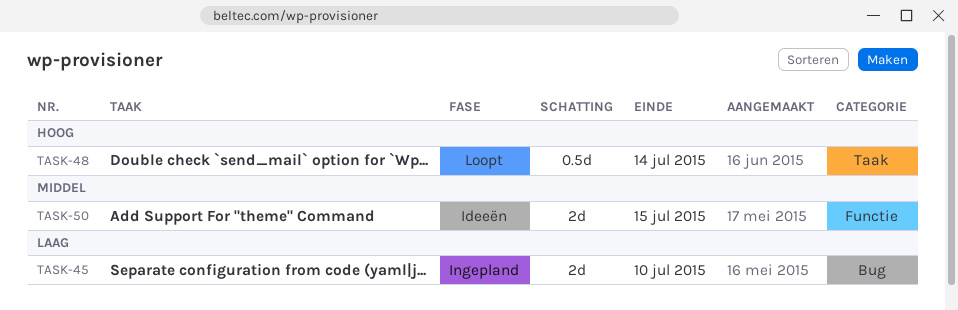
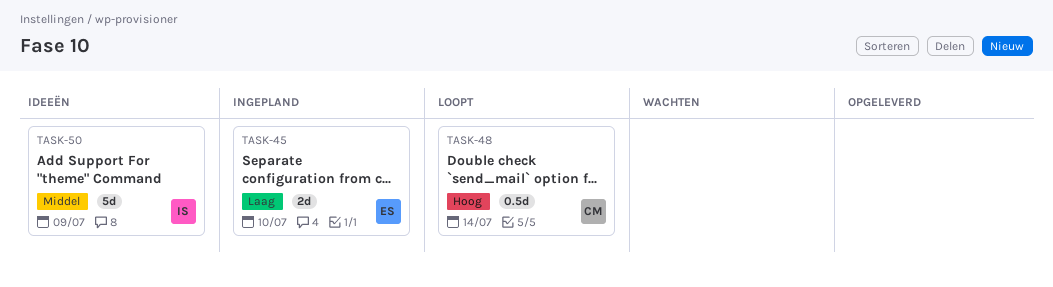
TASK-50, estimate: 2d -> 5d
TASK-50, due: Jul 15 -> Jul 9

